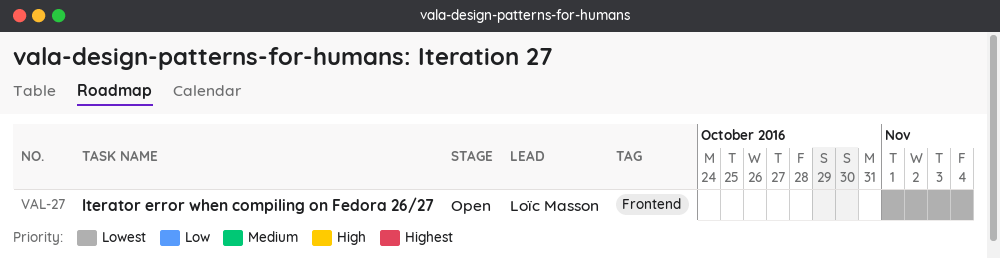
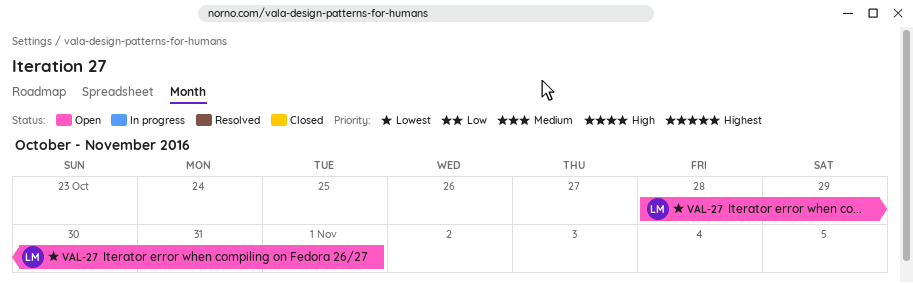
VAL-27, start: Nov 1 -> Oct 28
VAL-27, due: Nov 4 -> Nov 1

